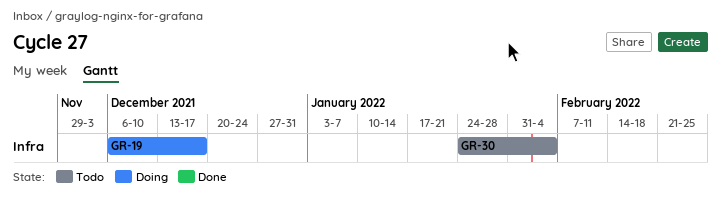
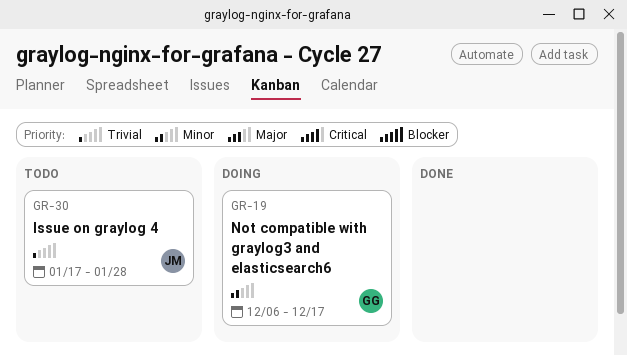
GR-30, start: Jan 24 -> Jan 17
GR-30, due: Feb 4 -> Jan 28

